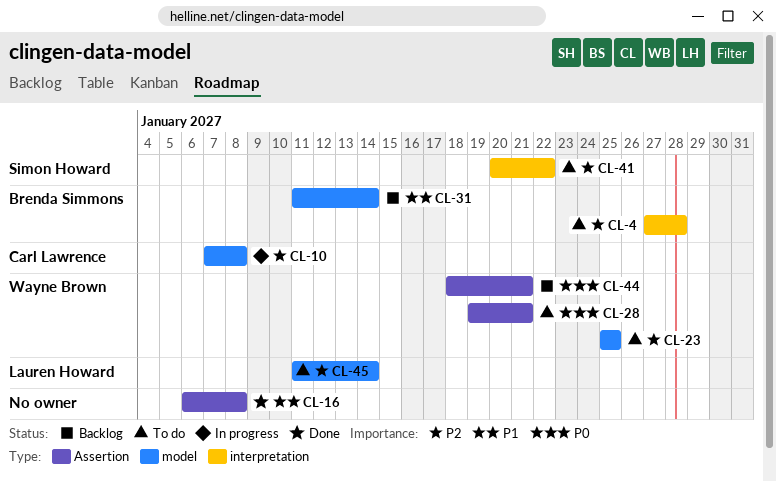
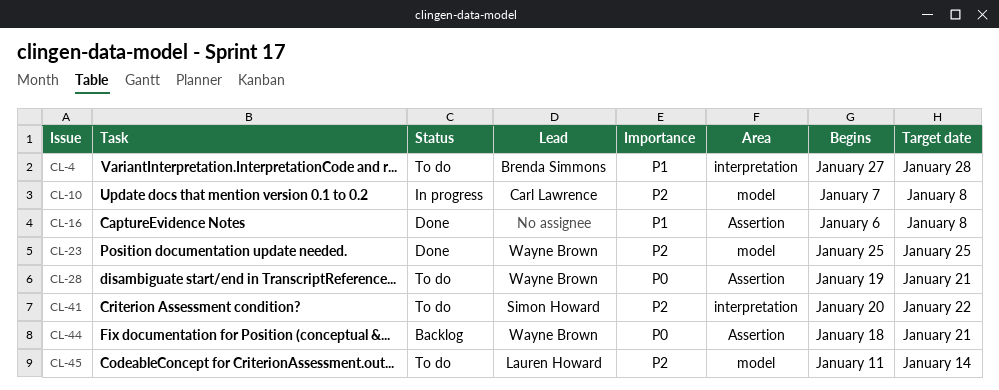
CL-4, priority: P2 -> P1
CL-23, status: To do -> Done
CL-31: present -> none

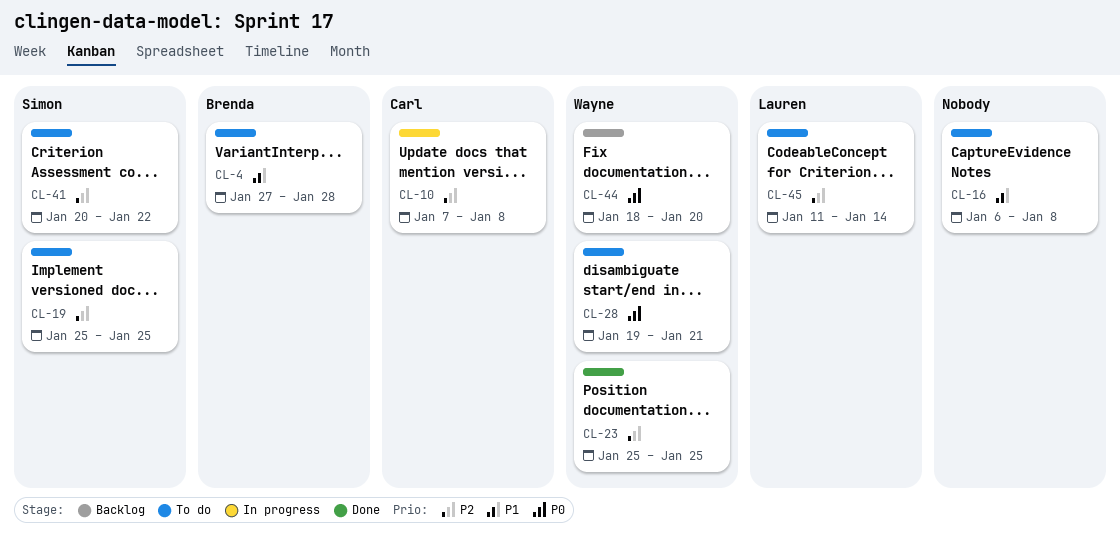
CL-16, status: Done -> To do
CL-19: none -> present
CL-44, due: Jan 21 -> Jan 20

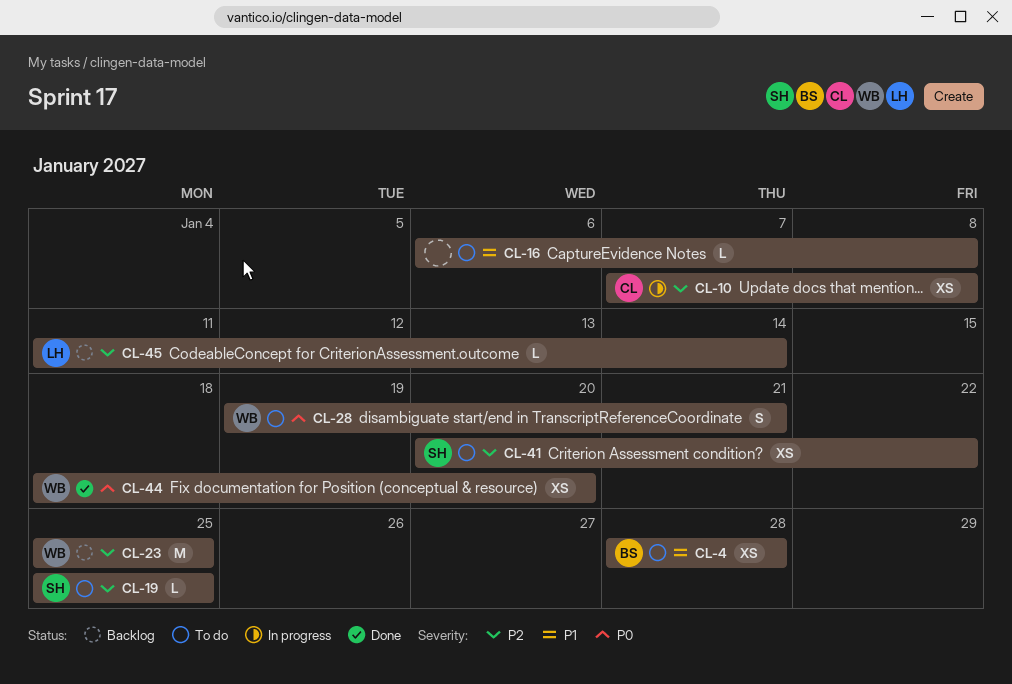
CL-4, start: Jan 27 -> Jan 28
CL-23, status: Done -> Backlog
CL-44, status: Backlog -> Done
CL-45, status: To do -> Backlog

